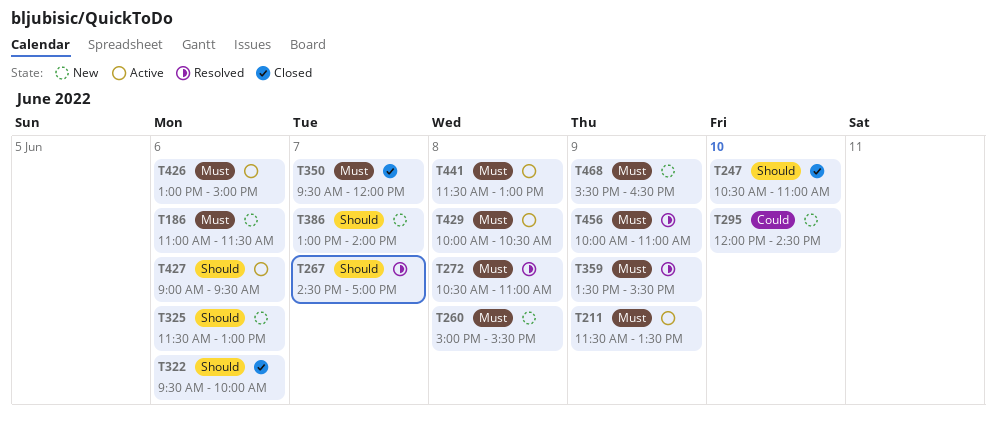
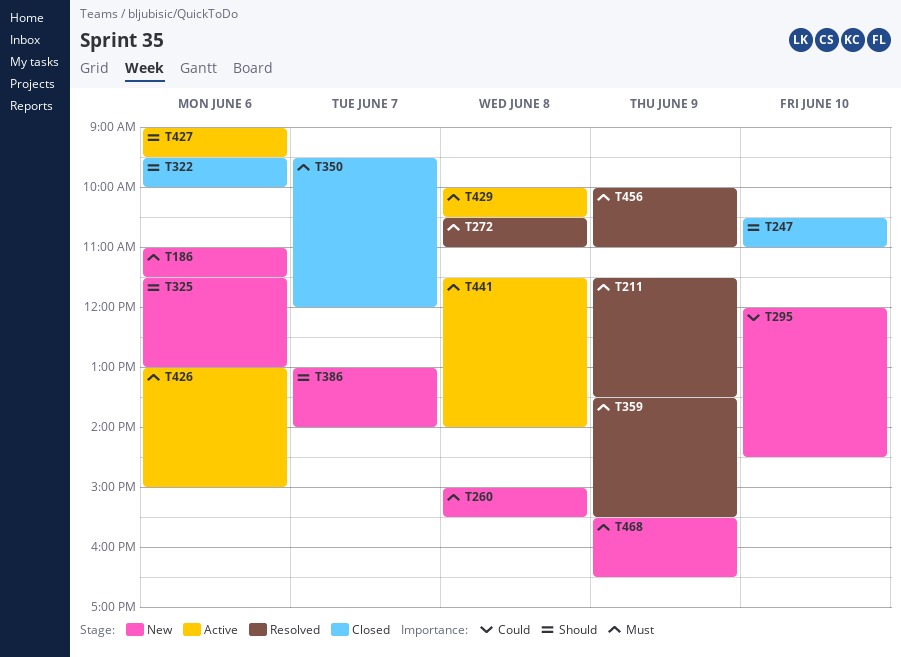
T211, status: Active -> Resolved
T267: present -> none
T441, ends: 13:00 -> 14:00

